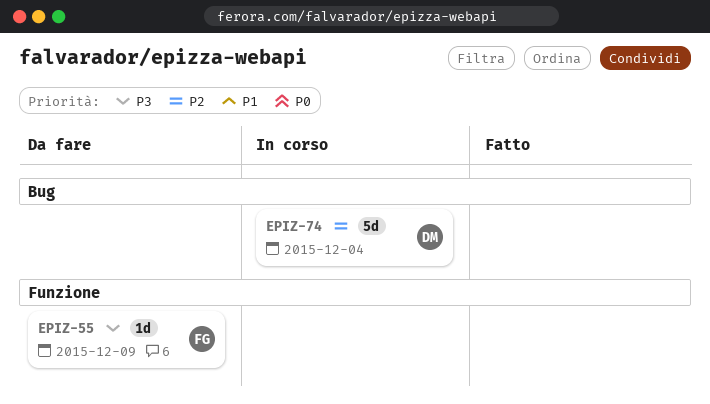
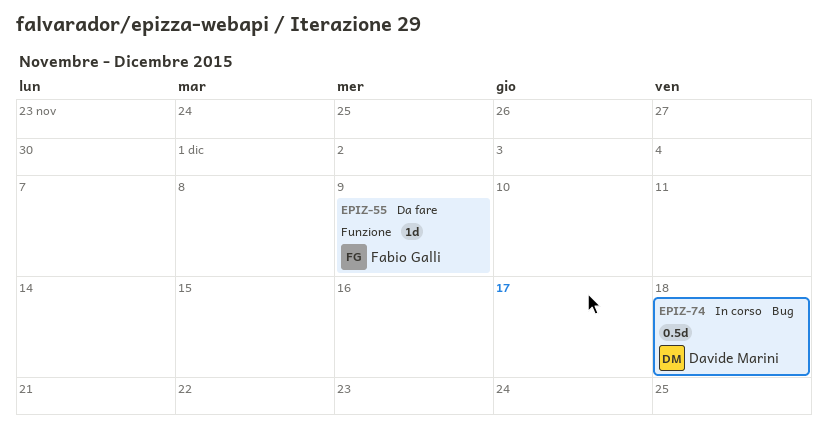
EPIZ-74, estimate: 5d -> 0.5d
EPIZ-74, due: Dec 4 -> Dec 18

